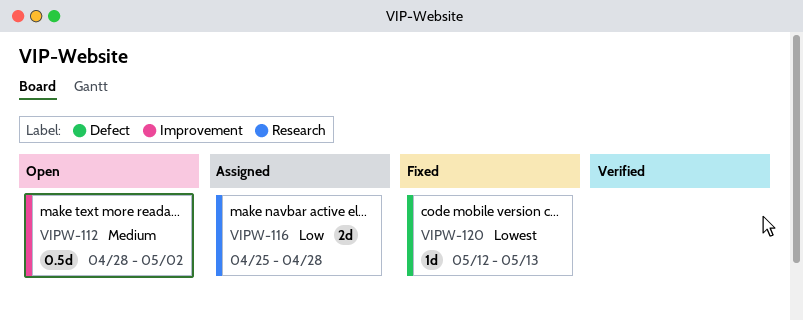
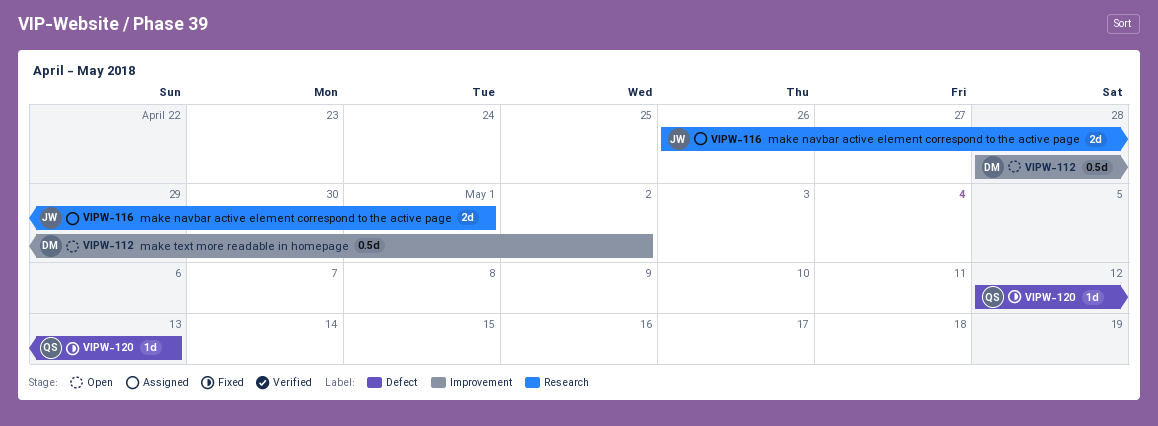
VIPW-116, start: Apr 25 -> Apr 26
VIPW-116, due: Apr 28 -> May 1

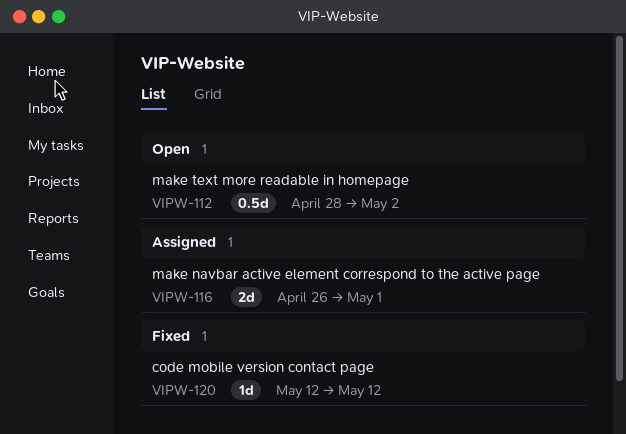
VIPW-120, due: May 13 -> May 12

